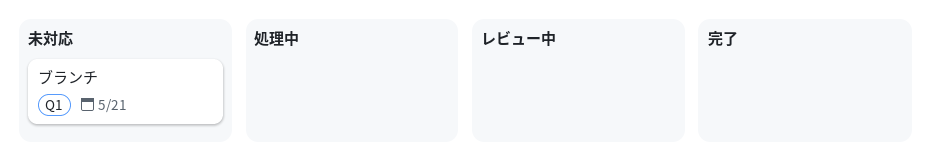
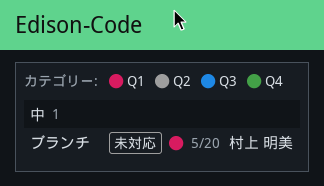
ブランチ, due: May 21 -> May 20

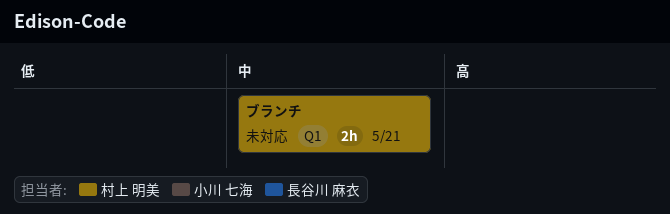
ブランチ, due: May 20 -> May 21

